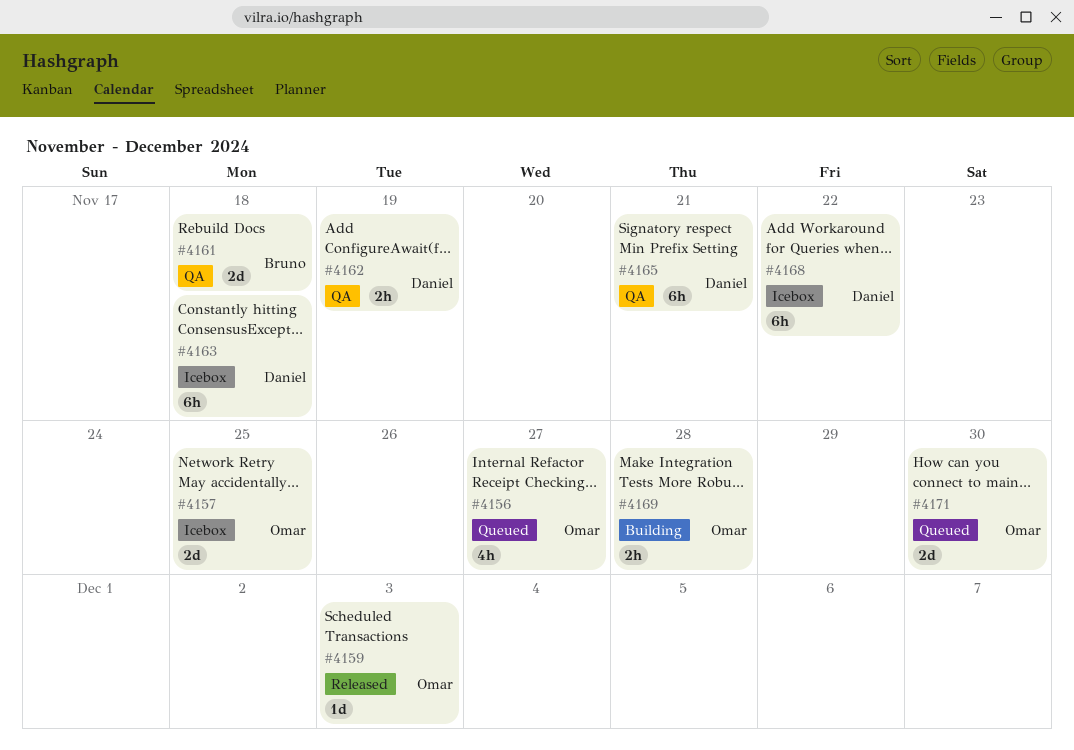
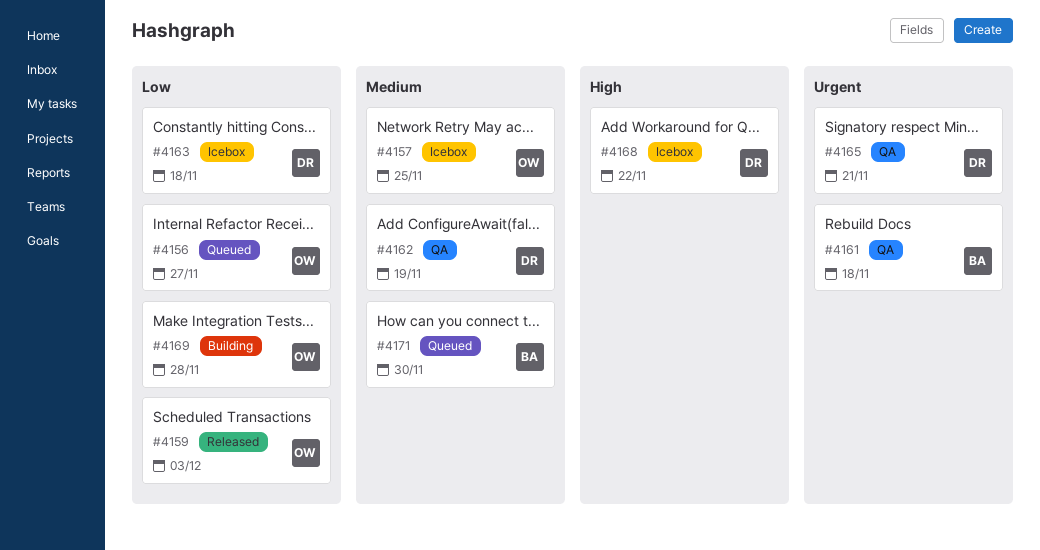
#4171, owner: Omar -> Bruno

